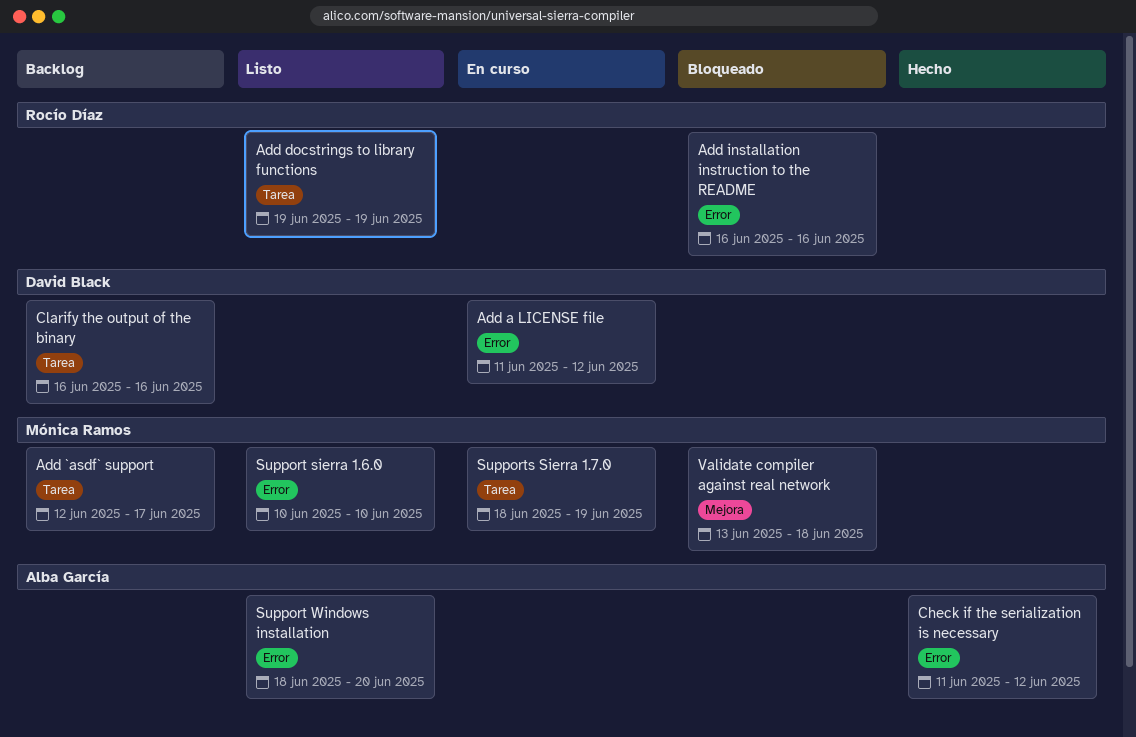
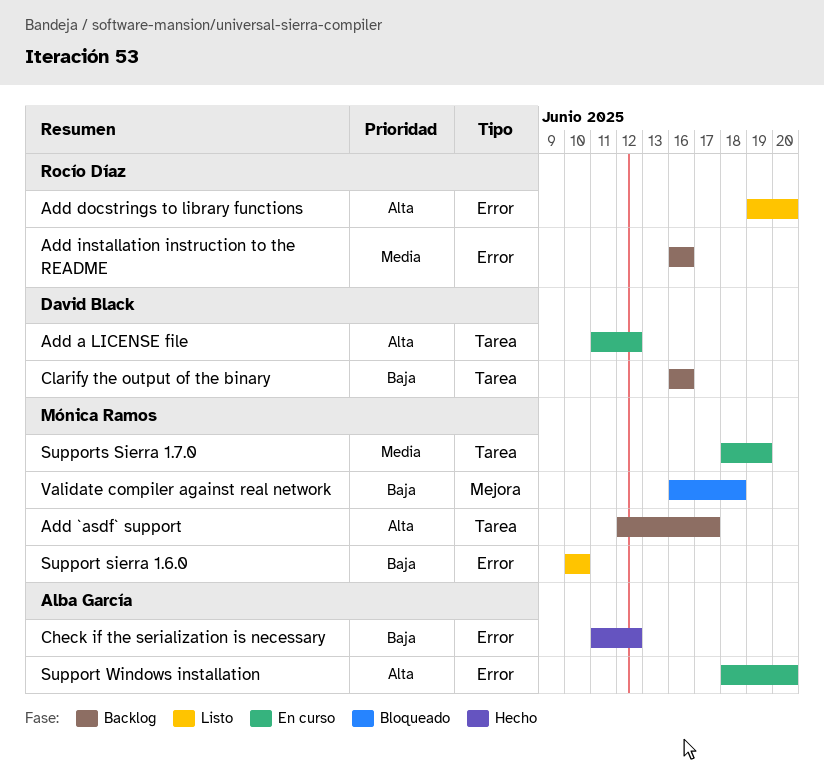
Add a LICENSE file, label: Error -> Tarea
Add docstrings to library functions, label: Tarea -> Error
Add docstrings to library functions, due: Jun 19 -> Jun 20
Add installation instruction to the README, status: Bloqueado -> Backlog
Support Windows installation, status: Listo -> En curso
Validate compiler against real network, start: Jun 13 -> Jun 16

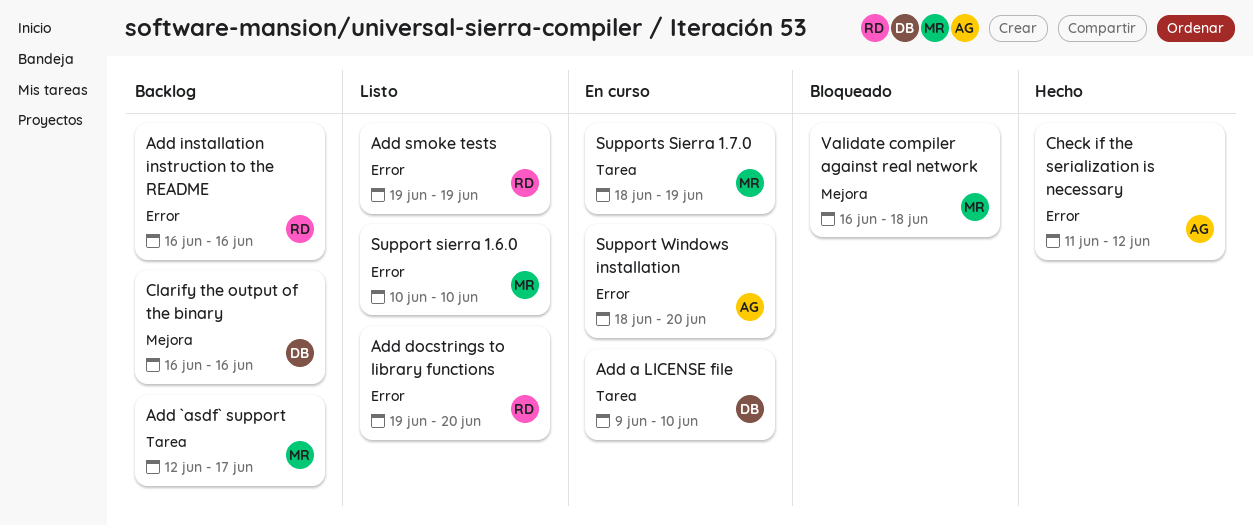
Add a LICENSE file, start: Jun 11 -> Jun 9
Add a LICENSE file, due: Jun 12 -> Jun 10
Add smoke tests: none -> present
Clarify the output of the binary, label: Tarea -> Mejora

